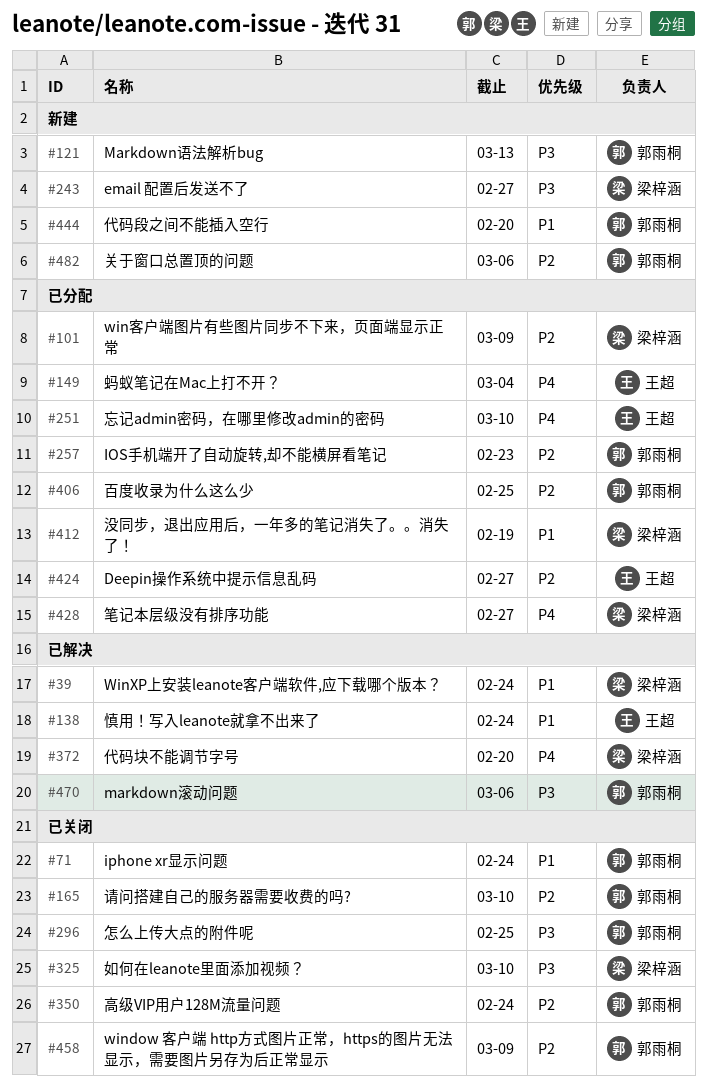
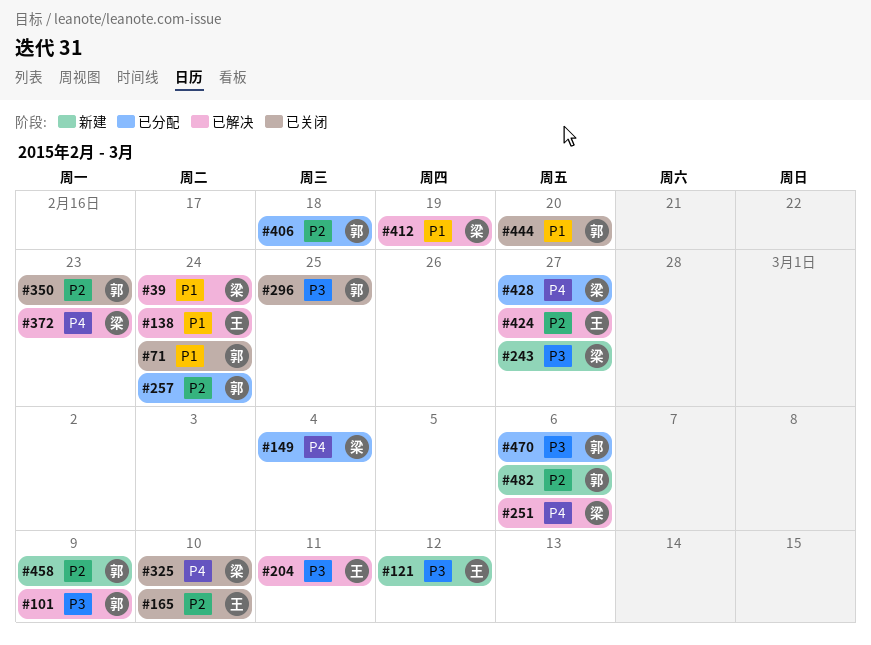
#101, status: 已分配 -> 已解决
#101, owner: 梁梓涵 -> 郭雨桐
#101, priority: P2 -> P3
#121, owner: 郭雨桐 -> 王超
#121, due: Mar 13 -> Mar 12
#149, owner: 王超 -> 梁梓涵
#165, owner: 郭雨桐 -> 王超
#204: none -> present
#251, status: 已分配 -> 已解决
#251, owner: 王超 -> 梁梓涵
#251, due: Mar 10 -> Mar 6
#257, due: Feb 23 -> Feb 24
#325, priority: P3 -> P4
#350, due: Feb 24 -> Feb 23
#372, due: Feb 20 -> Feb 23
#406, due: Feb 25 -> Feb 18
#412, status: 已分配 -> 已解决
#424, status: 已分配 -> 已解决
#444, status: 新建 -> 已关闭
#458, status: 已关闭 -> 新建
#470, status: 已解决 -> 已分配

